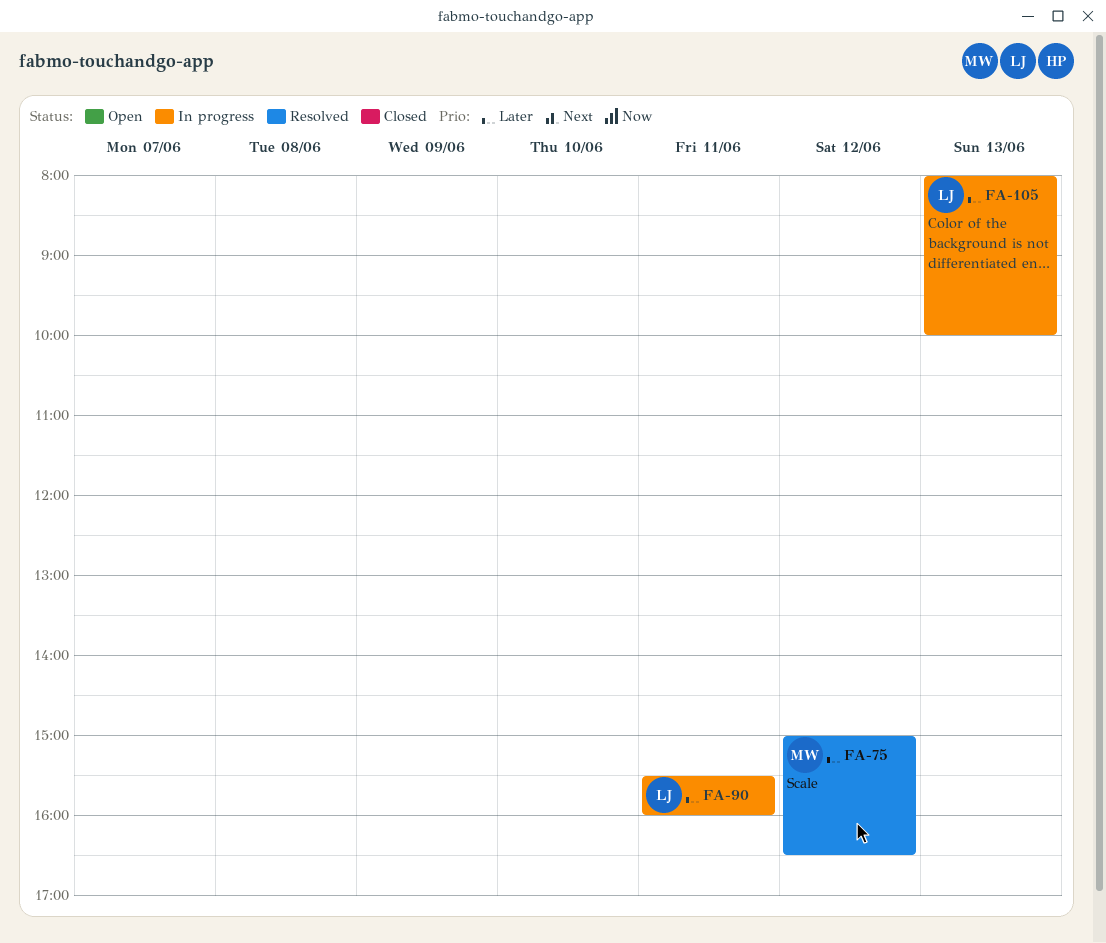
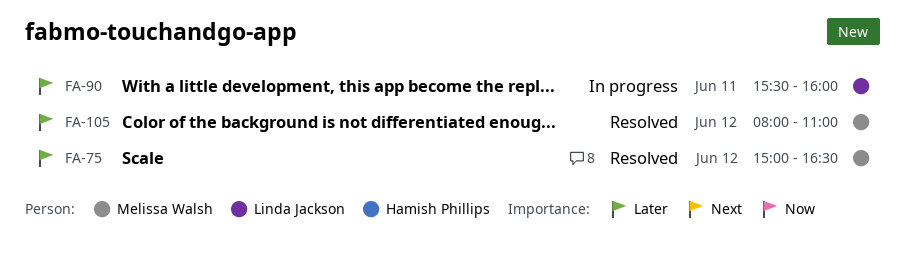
FA-105, status: In progress -> Resolved
FA-105, owner: Linda Jackson -> Melissa Walsh
FA-105, day: Jun 13 -> Jun 12
FA-105, ends: 10:00 -> 11:00

